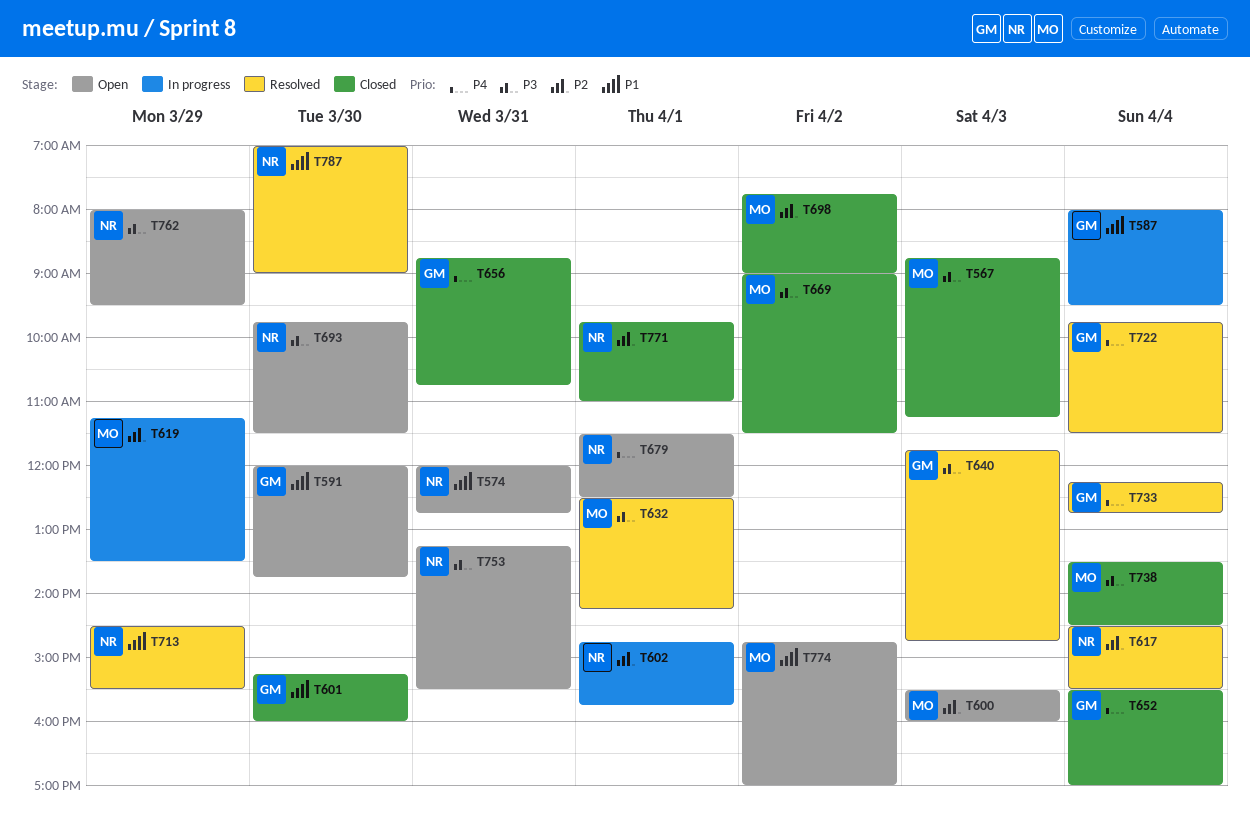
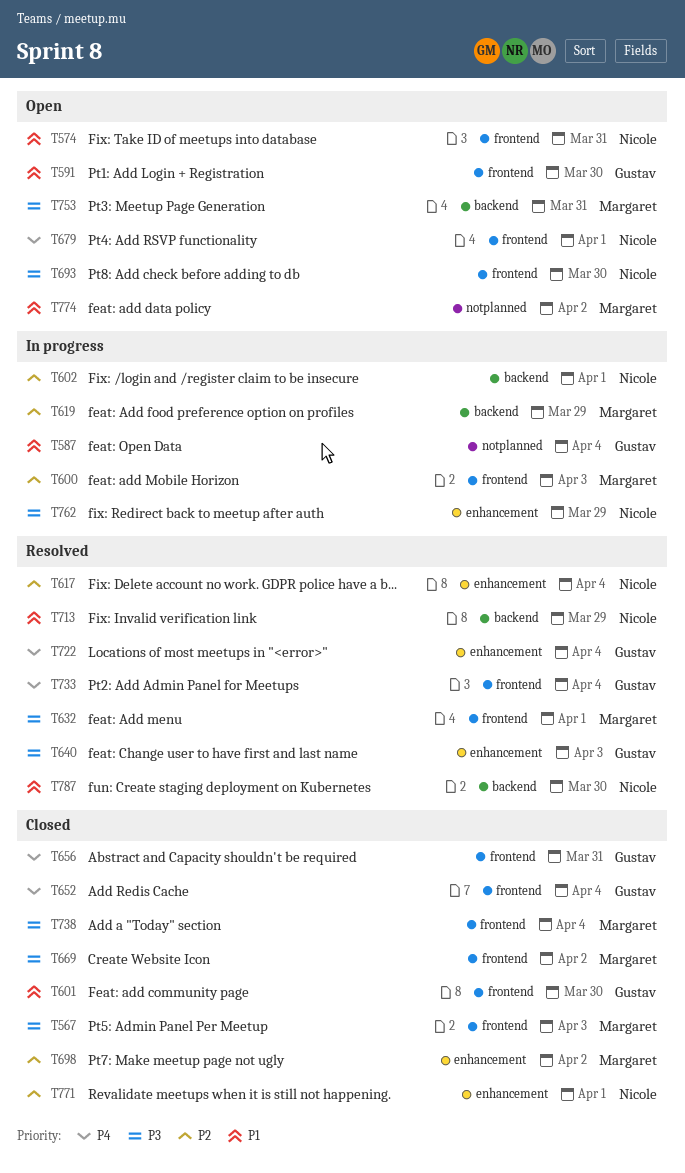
T600, status: Open -> In progress
T753, owner: Nicole -> Margaret
T762, status: Open -> In progress

